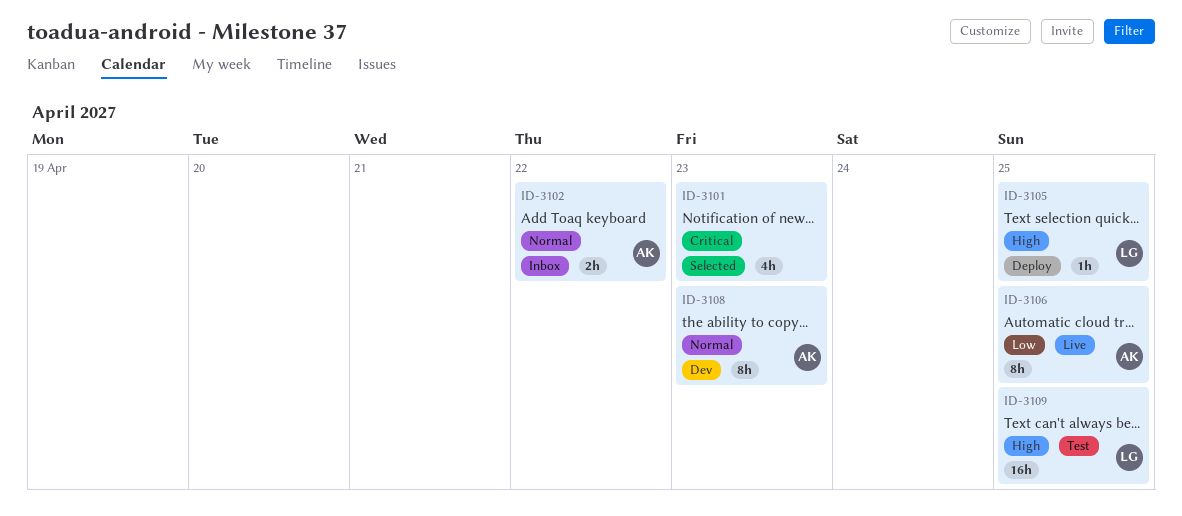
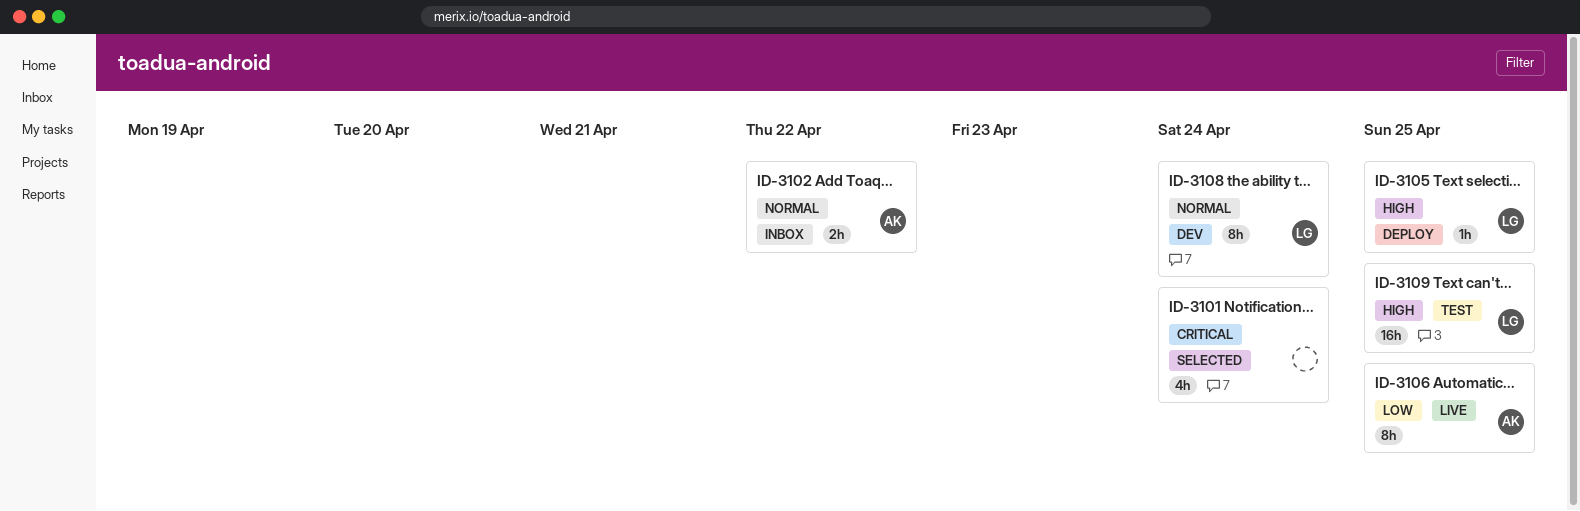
ID-3101, due: Apr 23 -> Apr 24
ID-3108, owner: AK -> LG
ID-3108, due: Apr 23 -> Apr 24

